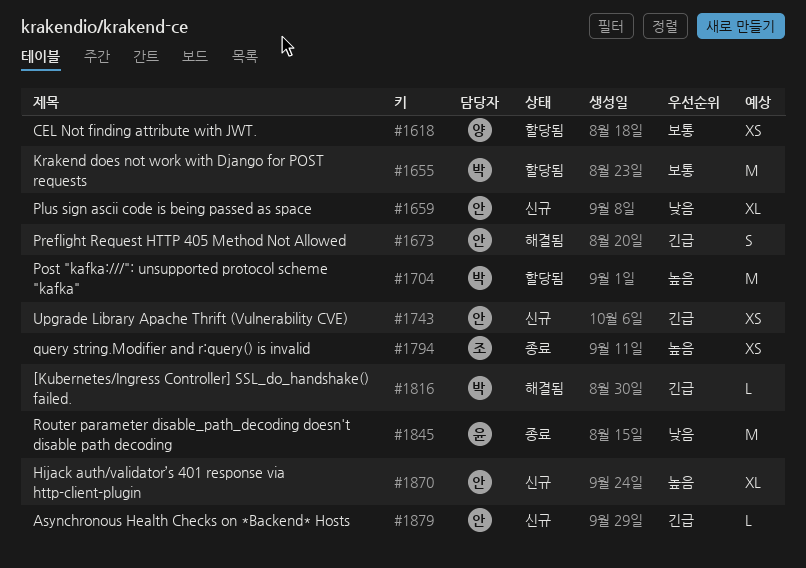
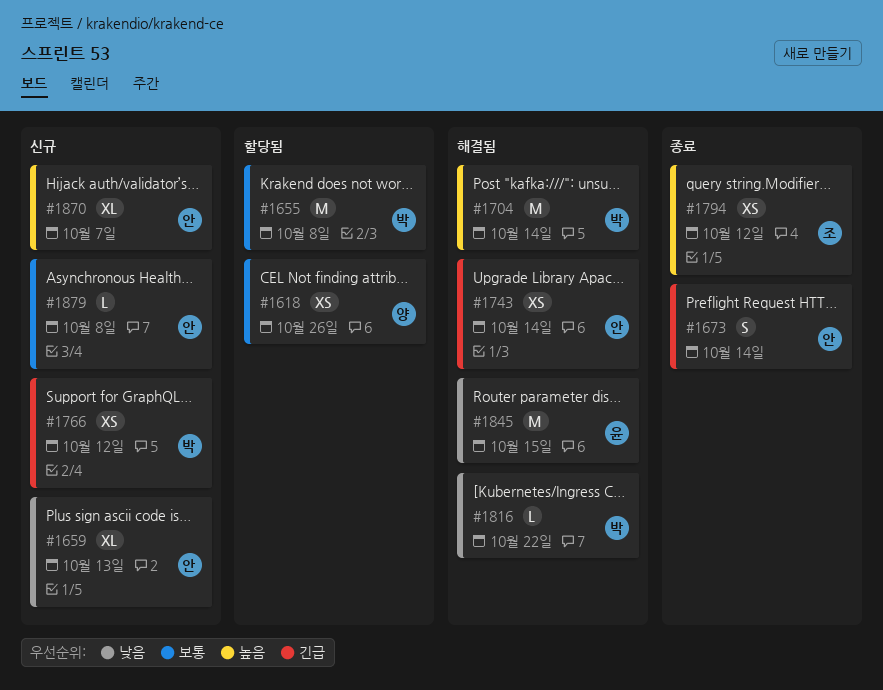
#1673, status: 해결됨 -> 종료
#1704, status: 할당됨 -> 해결됨
#1743, status: 신규 -> 해결됨
#1766: none -> present
#1816, priority: 긴급 -> 낮음
#1845, status: 종료 -> 해결됨
#1879, priority: 긴급 -> 보통

